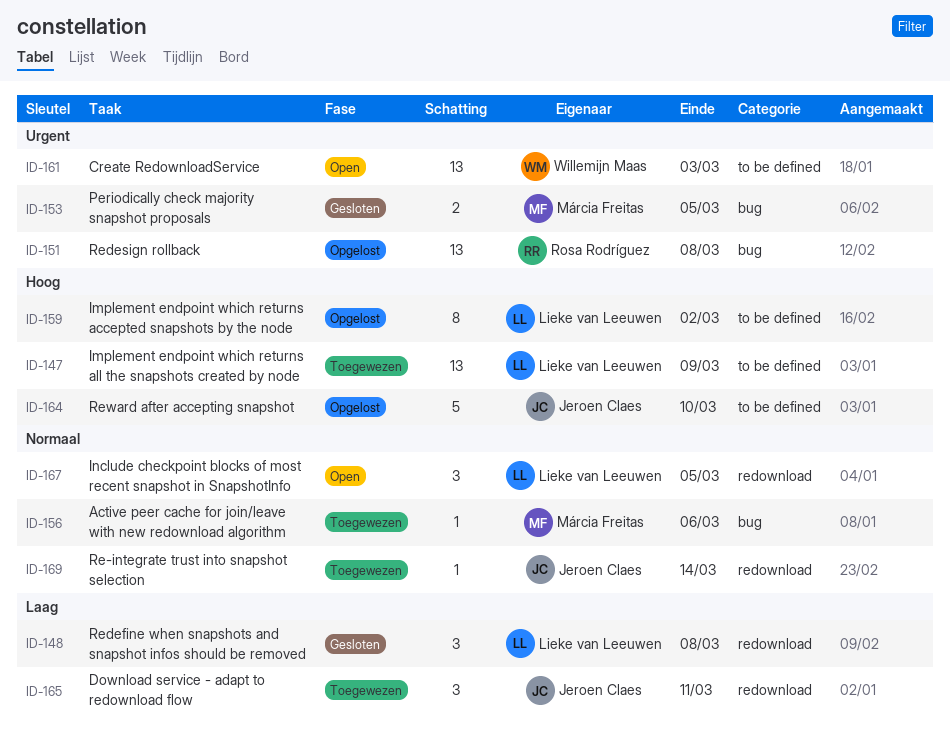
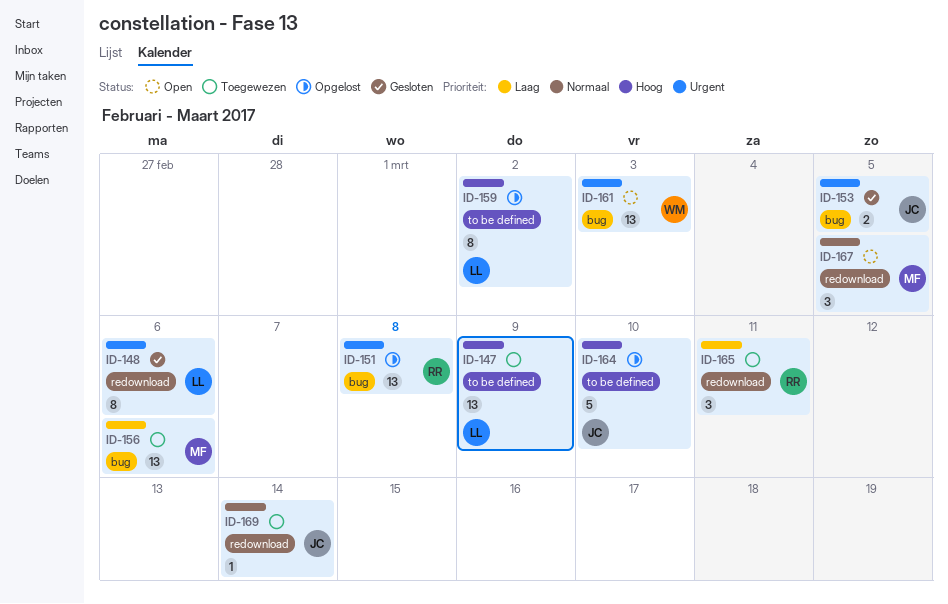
ID-148, priority: Laag -> Urgent
ID-148, estimate: 3 -> 8
ID-148, due: Mar 8 -> Mar 6
ID-153, owner: Márcia Freitas -> Jeroen Claes
ID-156, priority: Normaal -> Laag
ID-156, estimate: 1 -> 13
ID-161, label: to be defined -> bug
ID-165, owner: Jeroen Claes -> Rosa Rodríguez
ID-167, owner: Lieke van Leeuwen -> Márcia Freitas

